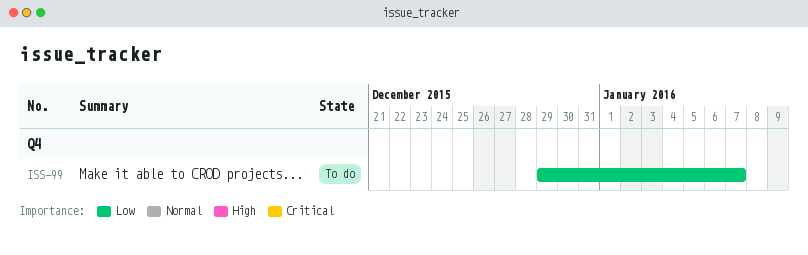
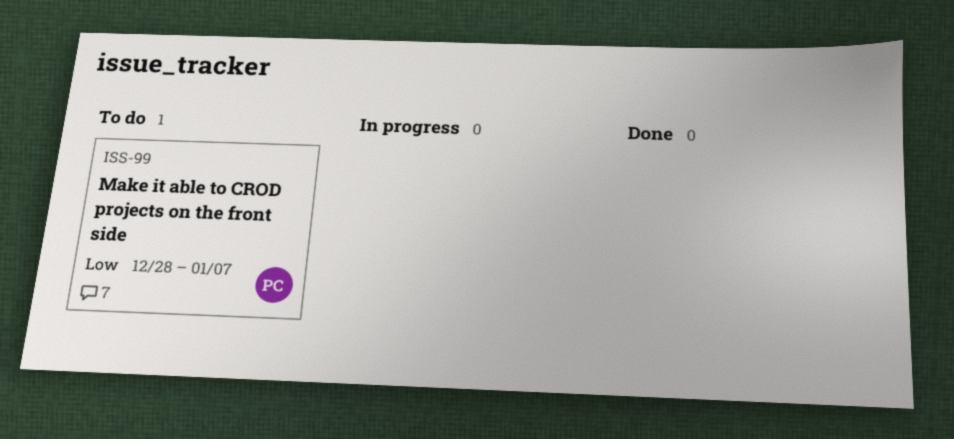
ISS-99, start: Dec 29 -> Dec 28

